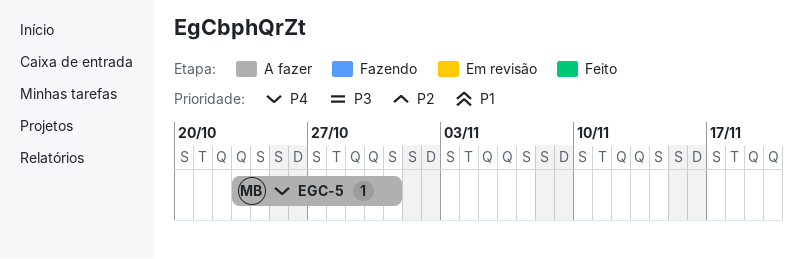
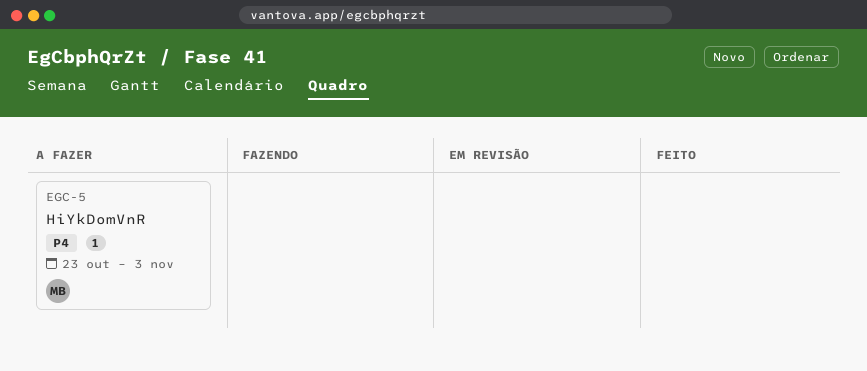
EGC-5, due: Oct 31 -> Nov 3

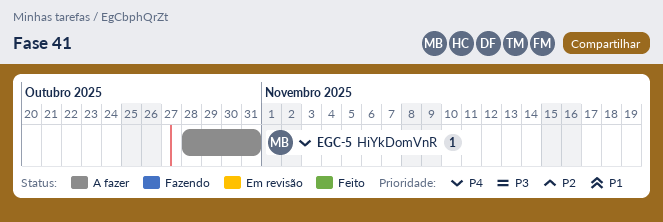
EGC-5, start: Oct 23 -> Oct 28
EGC-5, due: Nov 3 -> Oct 31

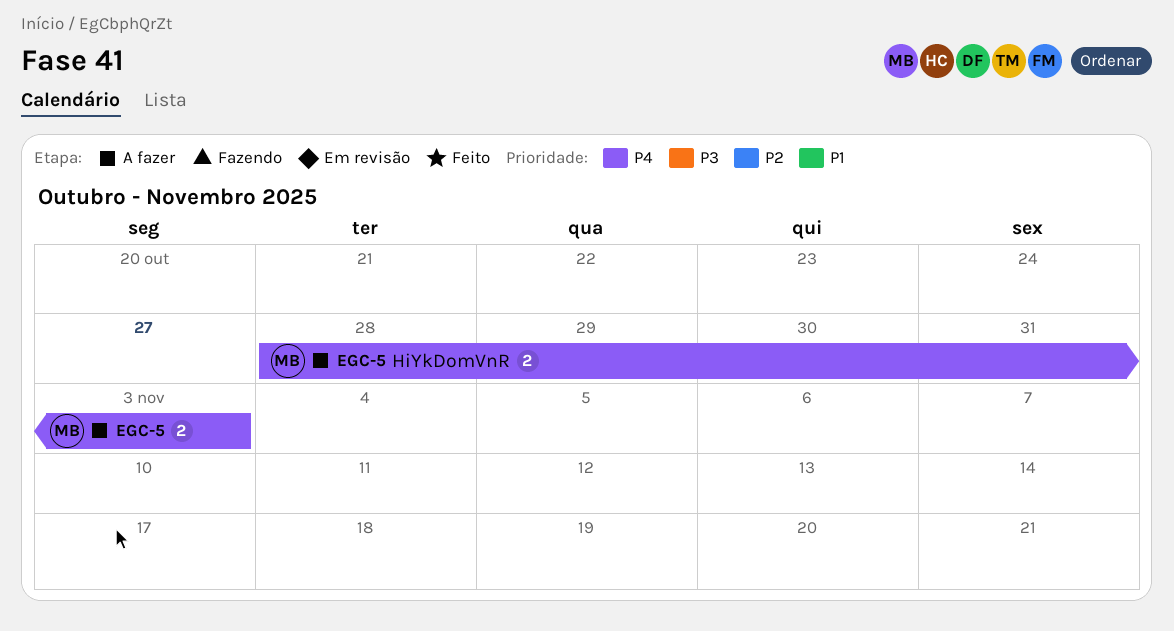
EGC-5, estimate: 1 -> 2
EGC-5, due: Oct 31 -> Nov 3

